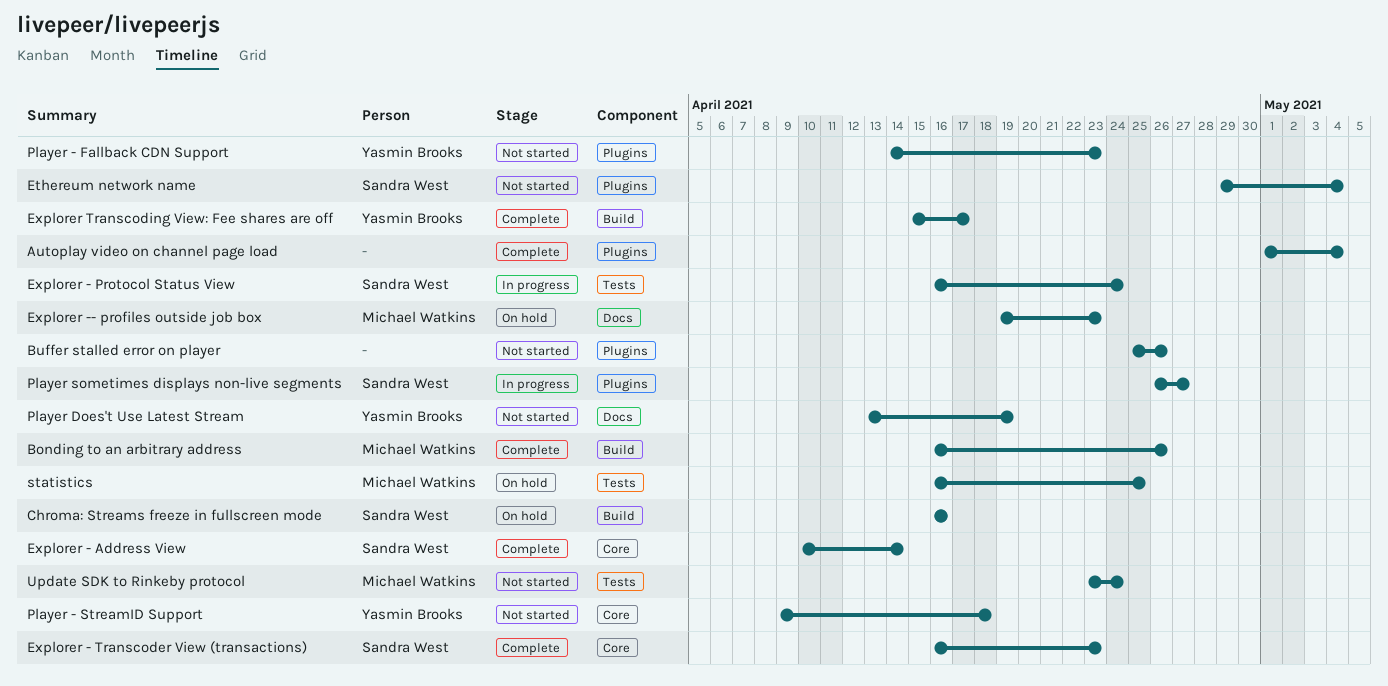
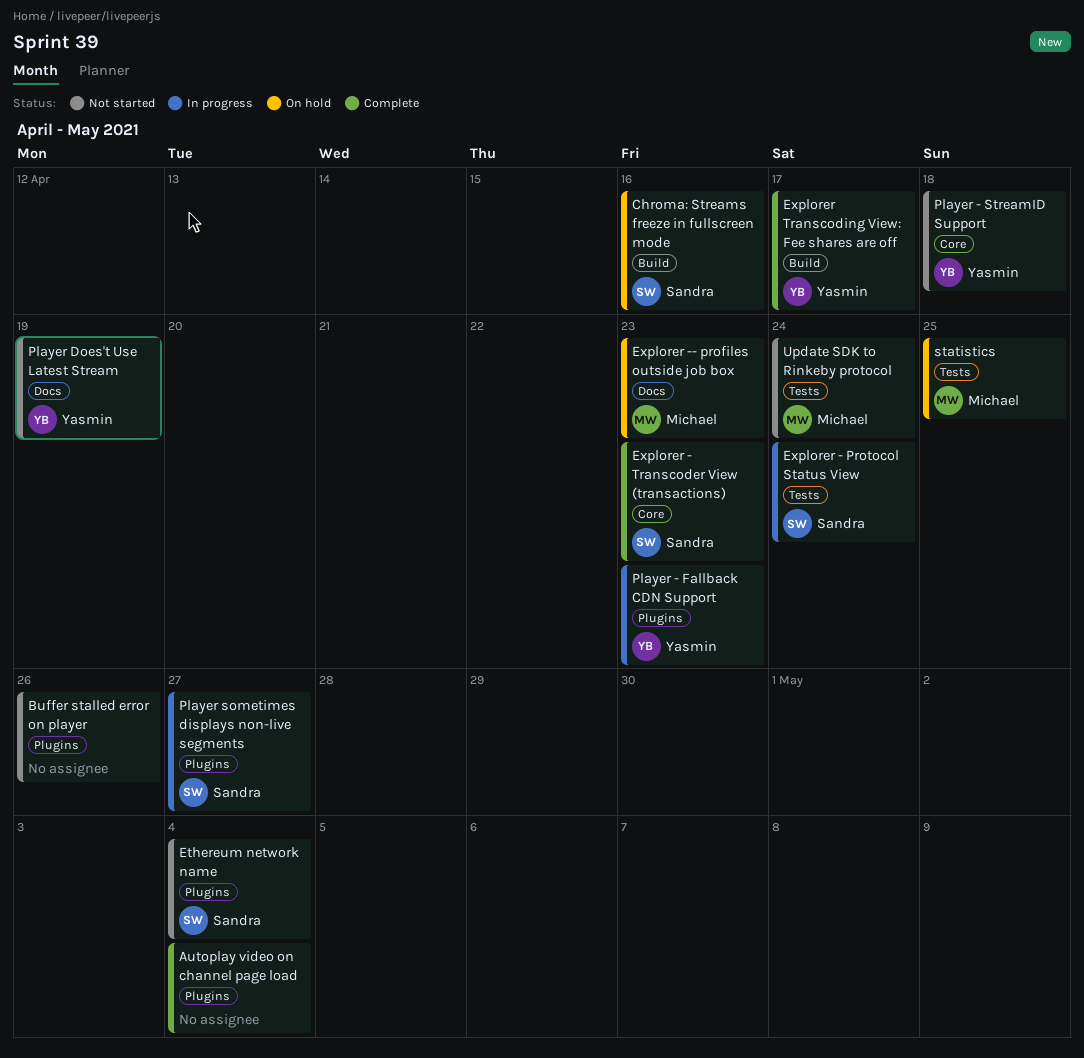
Bonding to an arbitrary address: present -> none
Explorer - Address View: present -> none
Player - Fallback CDN Support, status: Not started -> In progress

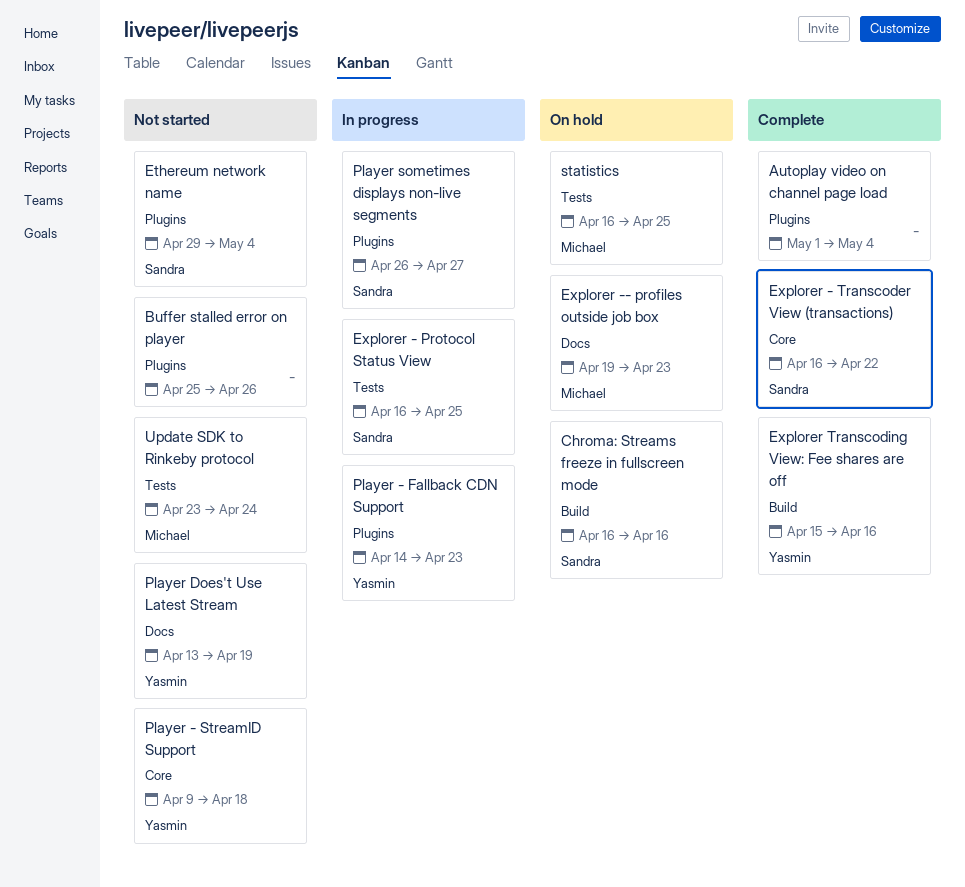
Explorer - Protocol Status View, due: Apr 24 -> Apr 25
Explorer - Transcoder View (transactions), due: Apr 23 -> Apr 22
Explorer Transcoding View: Fee shares are off, due: Apr 17 -> Apr 16

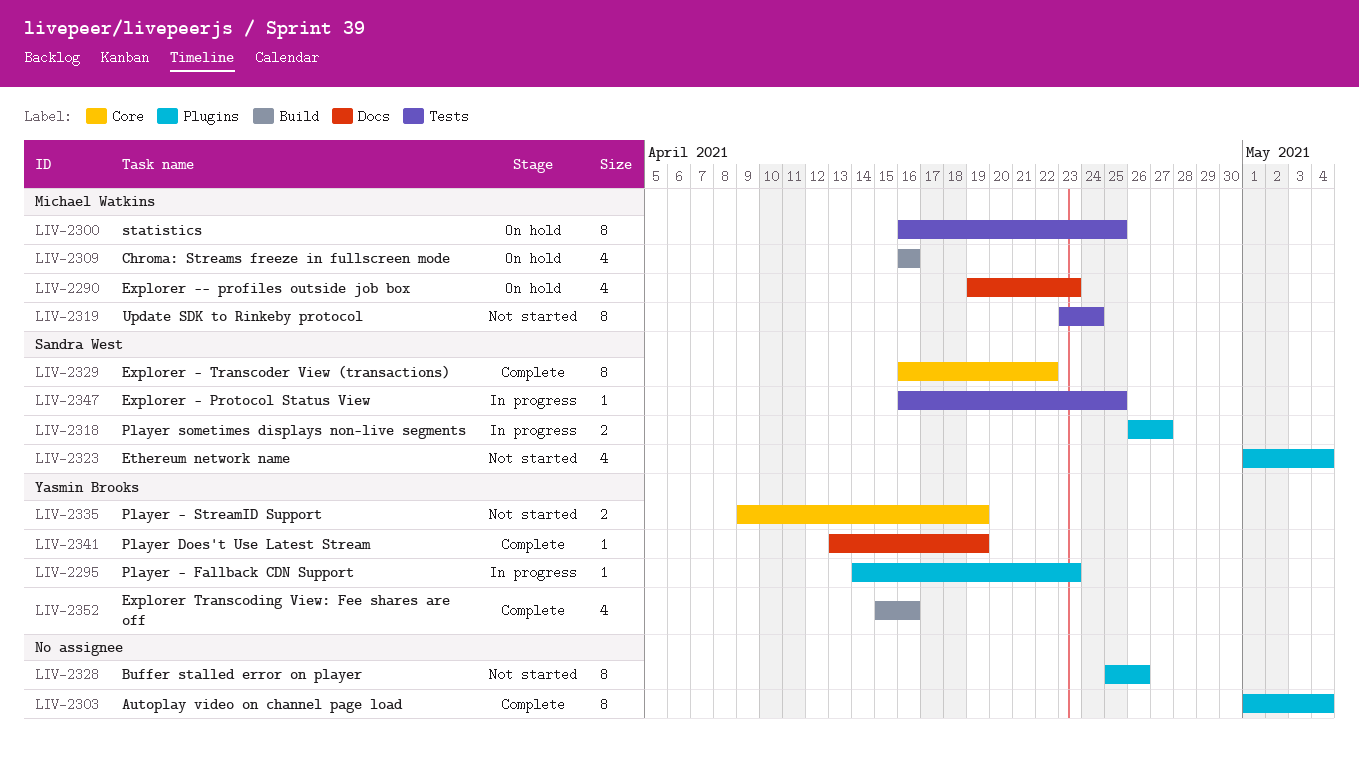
Chroma: Streams freeze in fullscreen mode, owner: Sandra West -> Michael Watkins
Ethereum network name, start: Apr 29 -> May 1
Player - StreamID Support, due: Apr 18 -> Apr 19
Player Does't Use Latest Stream, status: Not started -> Complete

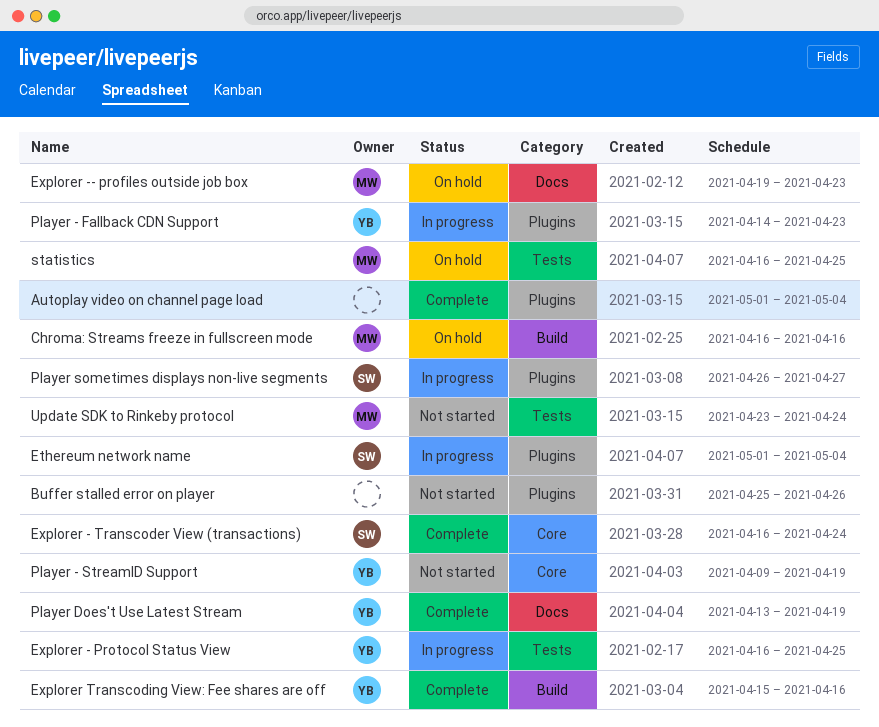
Ethereum network name, status: Not started -> In progress
Explorer - Protocol Status View, owner: Sandra West -> Yasmin Brooks
Explorer - Transcoder View (transactions), due: Apr 22 -> Apr 24

